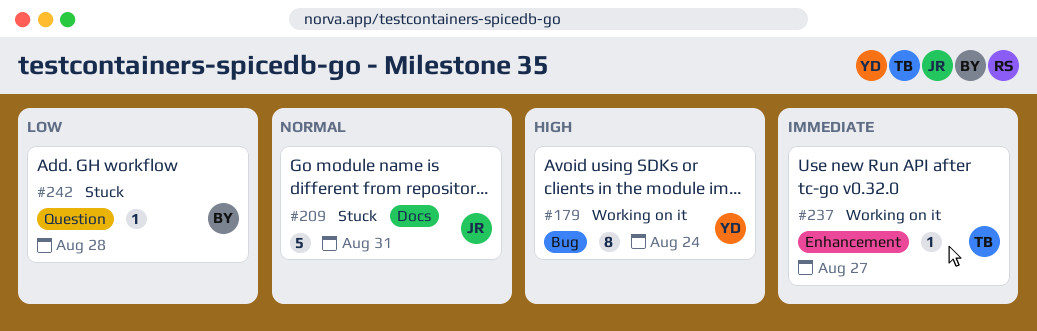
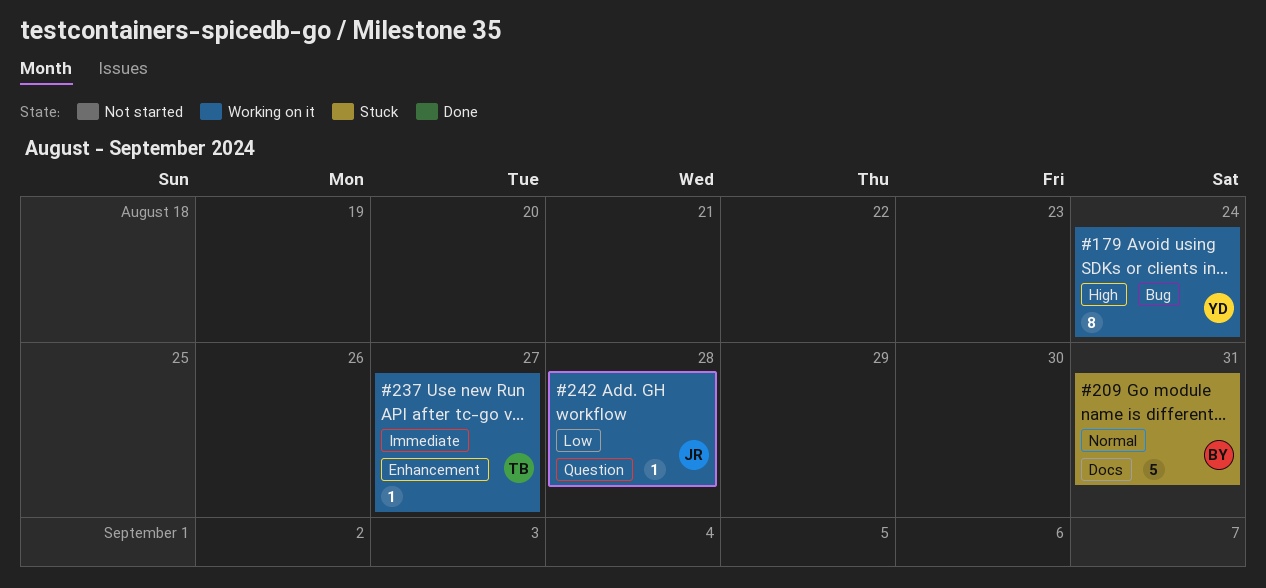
#209, owner: JR -> BY
#242, status: Stuck -> Working on it
#242, owner: BY -> JR

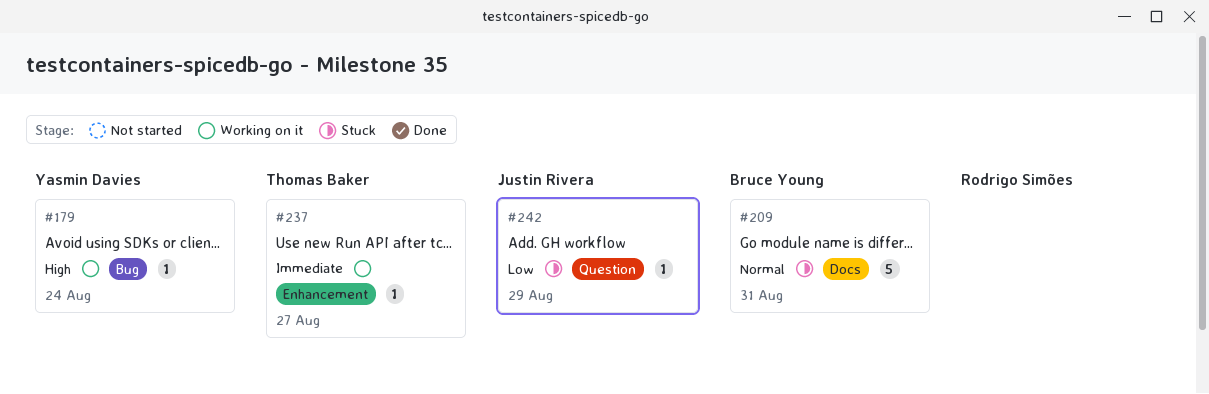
#179, estimate: 8 -> 1
#242, status: Working on it -> Stuck
#242, due: Aug 28 -> Aug 29

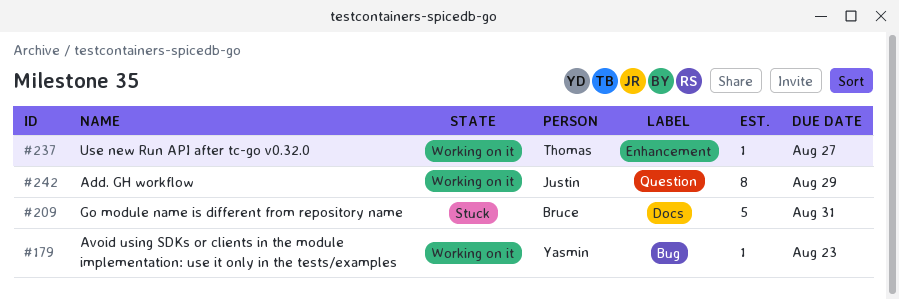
#179, due: Aug 24 -> Aug 23
#242, status: Stuck -> Working on it
#242, estimate: 1 -> 8

